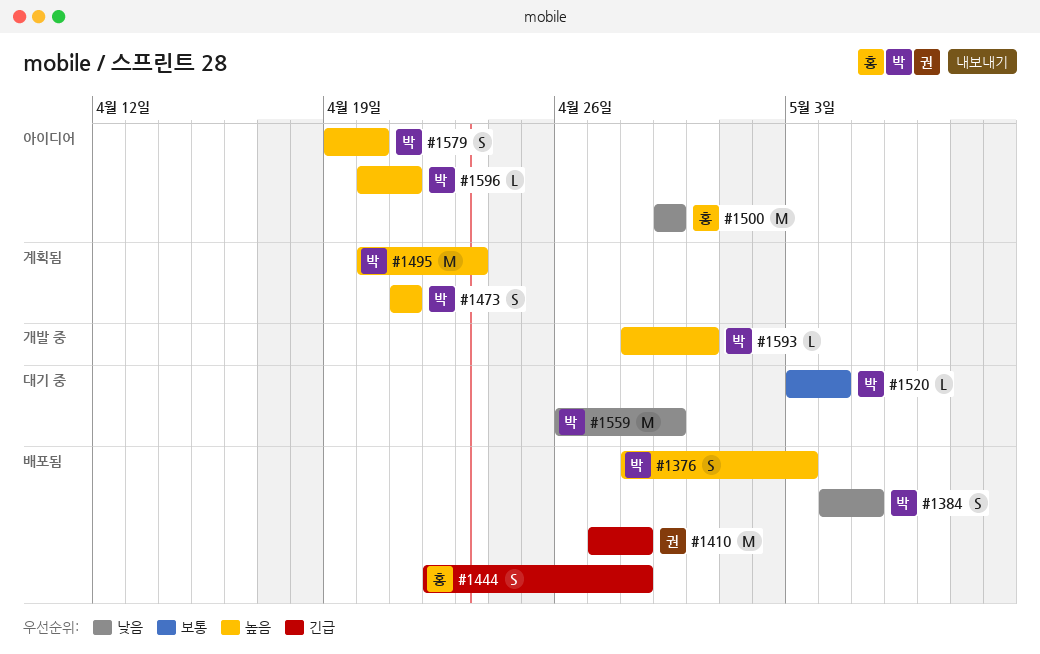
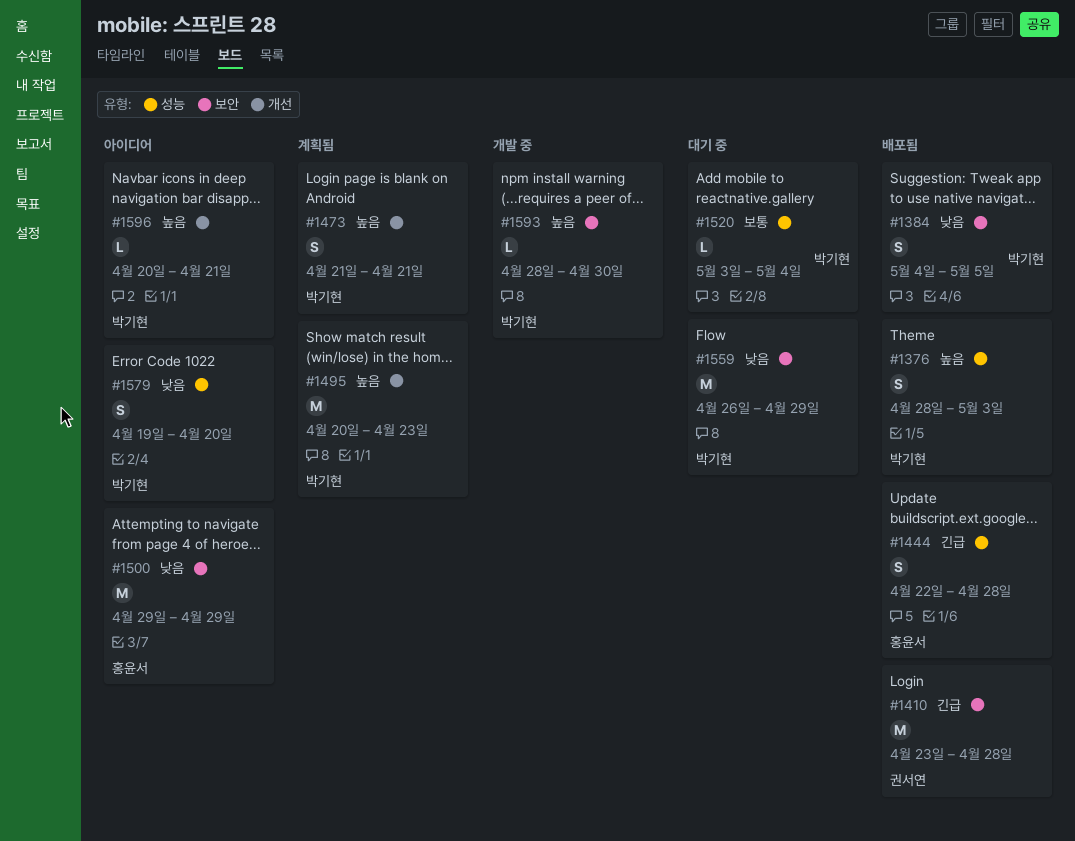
#1410, start: Apr 27 -> Apr 23
#1579, priority: 높음 -> 낮음

